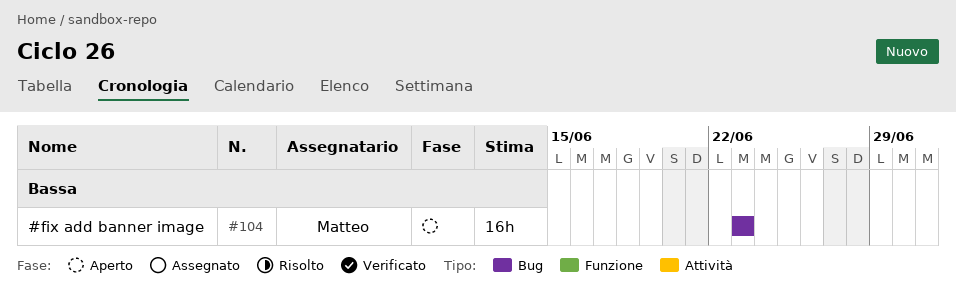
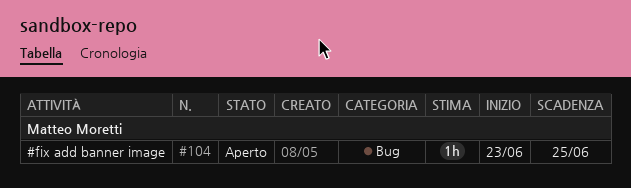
#104, estimate: 16h -> 1h
#104, due: Jun 23 -> Jun 25

